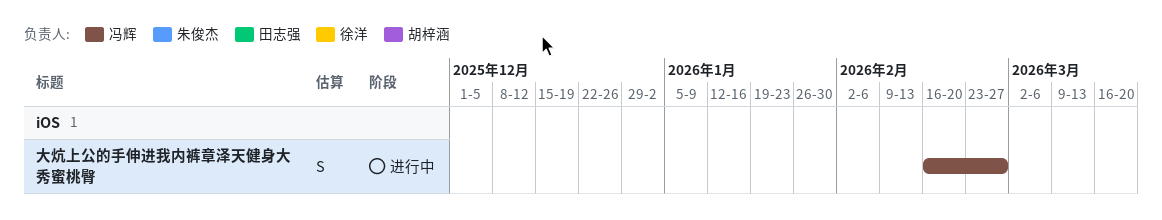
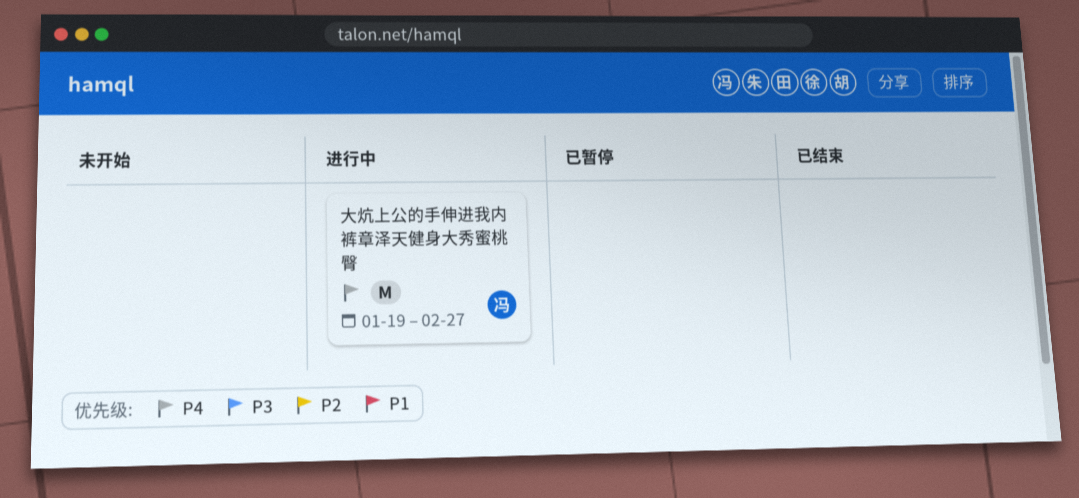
大炕上公的手伸进我内裤章泽天健身大秀蜜桃臀, estimate: S -> M
大炕上公的手伸进我内裤章泽天健身大秀蜜桃臀, start: Feb 16 -> Jan 19

